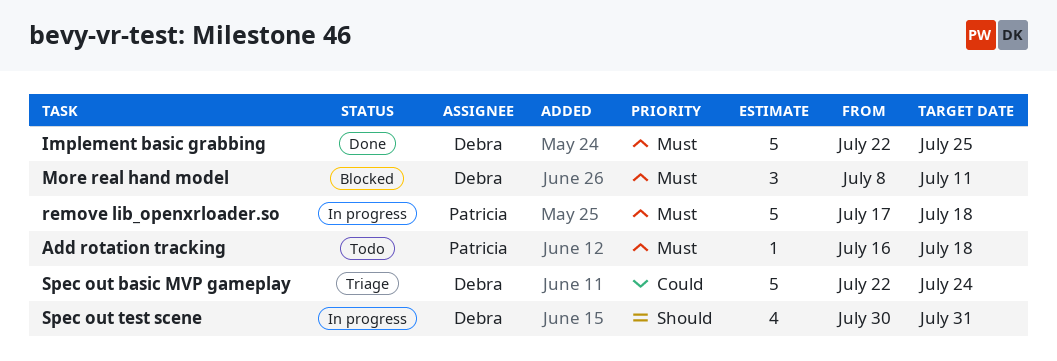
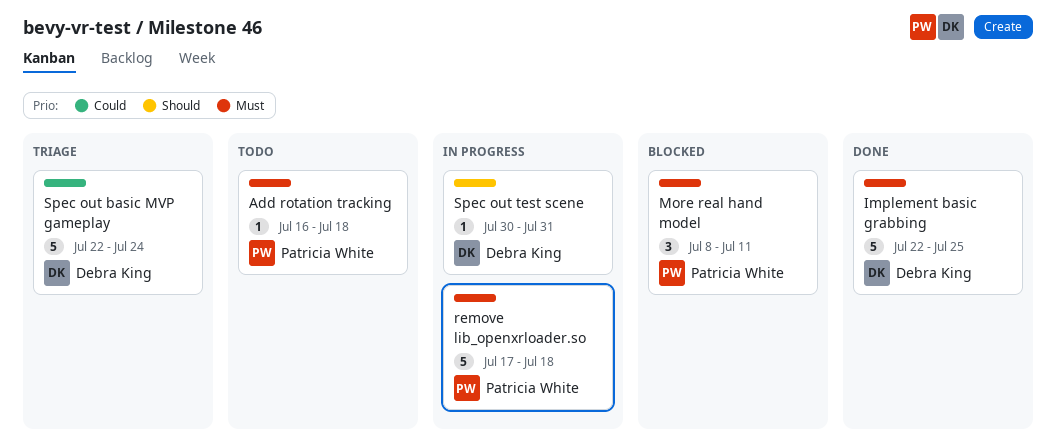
More real hand model, owner: Debra King -> Patricia White
Spec out test scene, estimate: 4 -> 1

